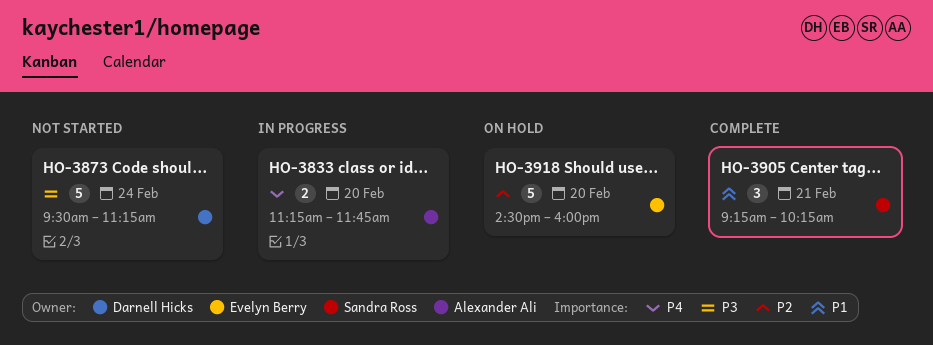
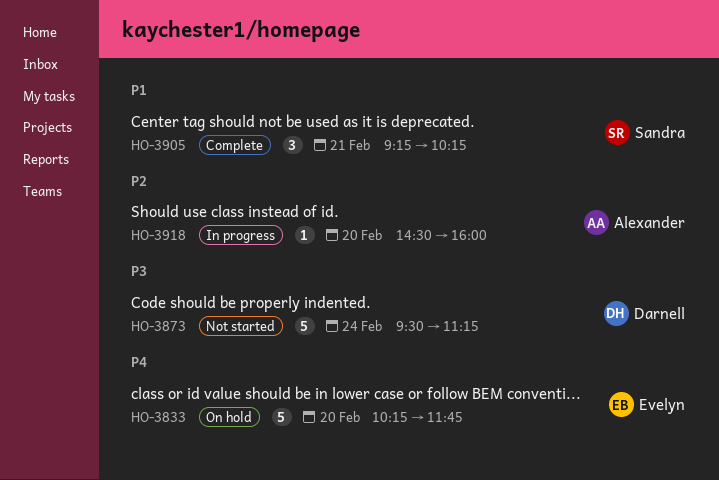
HO-3833, status: In progress -> On hold
HO-3833, owner: Alexander Ali -> Evelyn Berry
HO-3833, estimate: 2 -> 5
HO-3833, begins: 11:15 -> 10:15
HO-3918, status: On hold -> In progress
HO-3918, owner: Evelyn Berry -> Alexander Ali
HO-3918, estimate: 5 -> 1

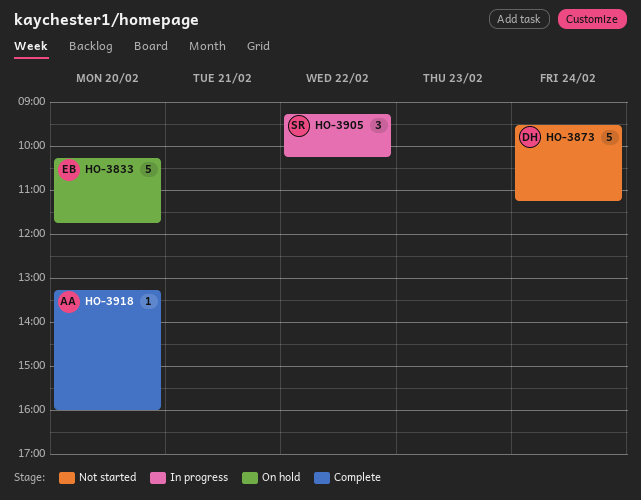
HO-3905, status: Complete -> In progress
HO-3905, day: Feb 21 -> Feb 22
HO-3918, status: In progress -> Complete
HO-3918, begins: 14:30 -> 13:15

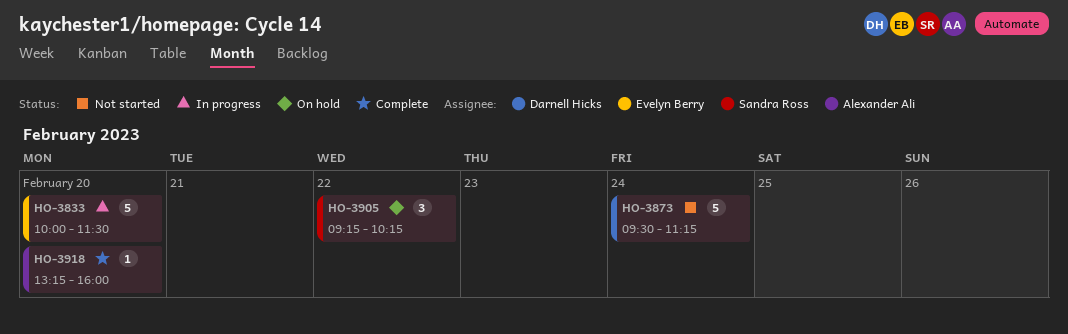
HO-3833, status: On hold -> In progress
HO-3833, begins: 10:15 -> 10:00
HO-3833, ends: 11:45 -> 11:30
HO-3905, status: In progress -> On hold

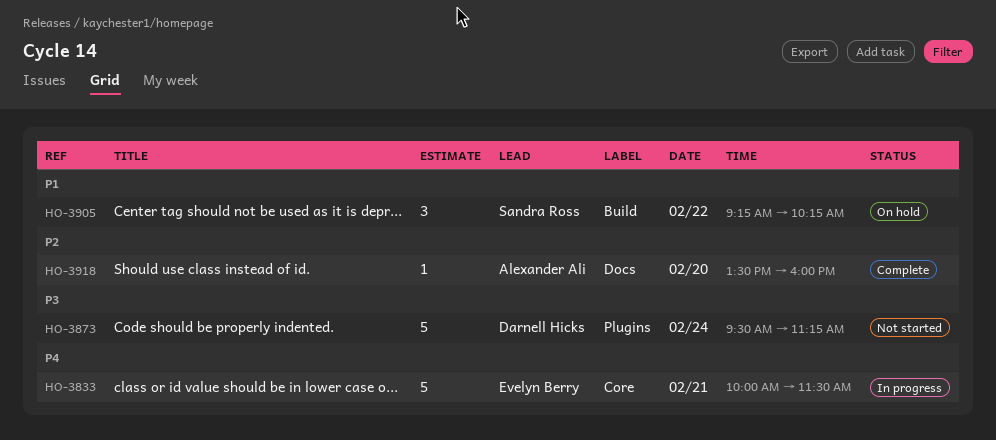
HO-3833, day: Feb 20 -> Feb 21
HO-3918, begins: 13:15 -> 13:30

